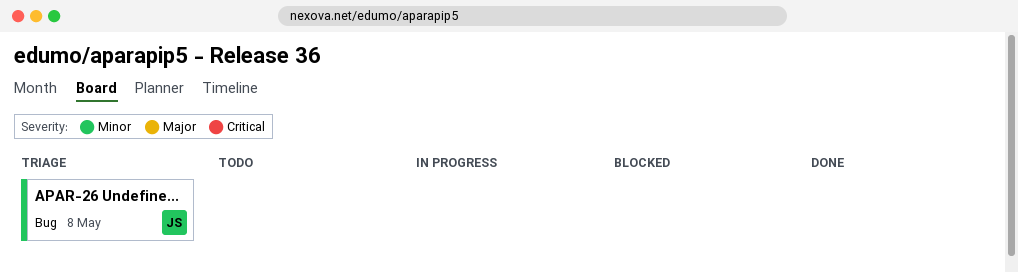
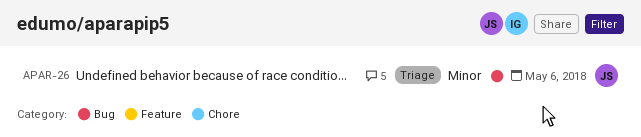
APAR-26, due: May 8 -> May 6

